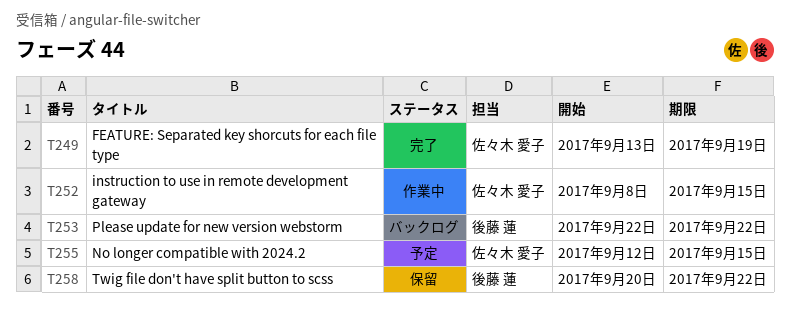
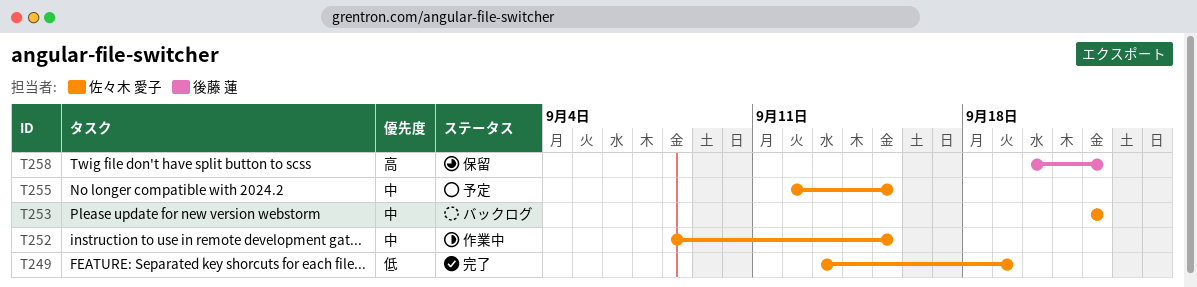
T253, owner: 後藤 蓮 -> 佐々木 愛子

